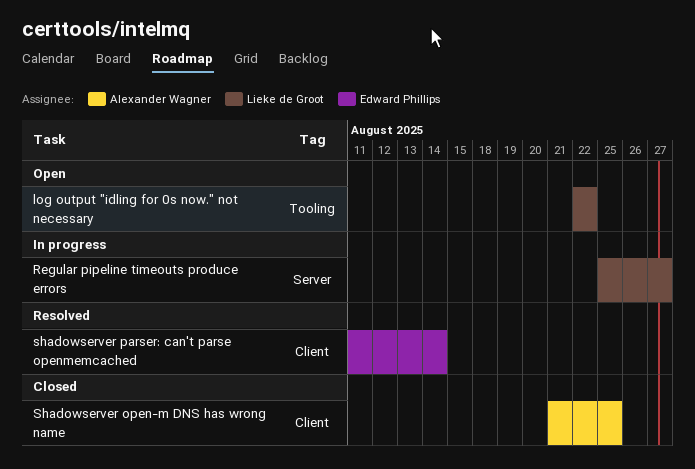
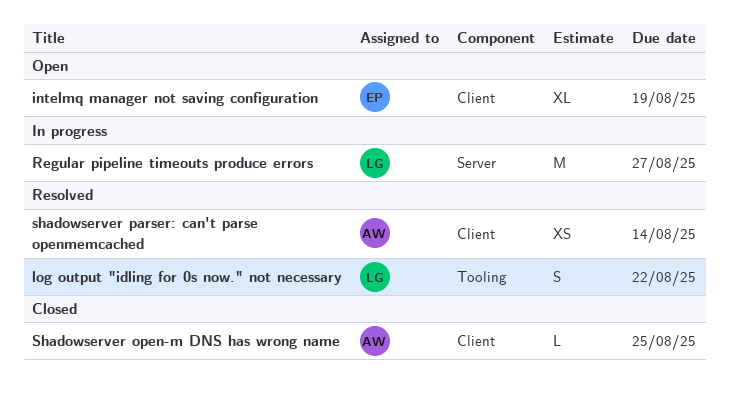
intelmq manager not saving configuration: none -> present
log output "idling for 0s now." not necessary, status: Open -> Resolved
shadowserver parser: can't parse openmemcached, owner: Edward Phillips -> Alexander Wagner

